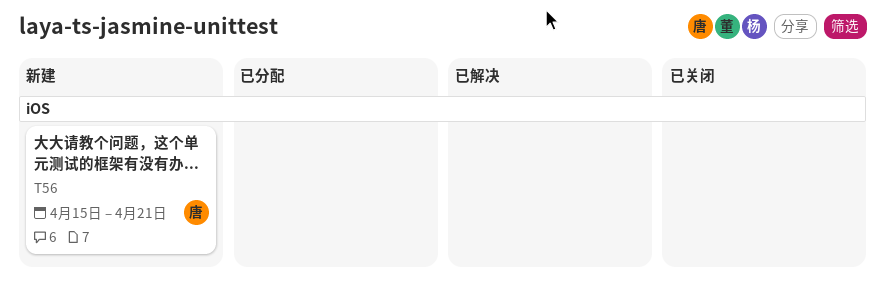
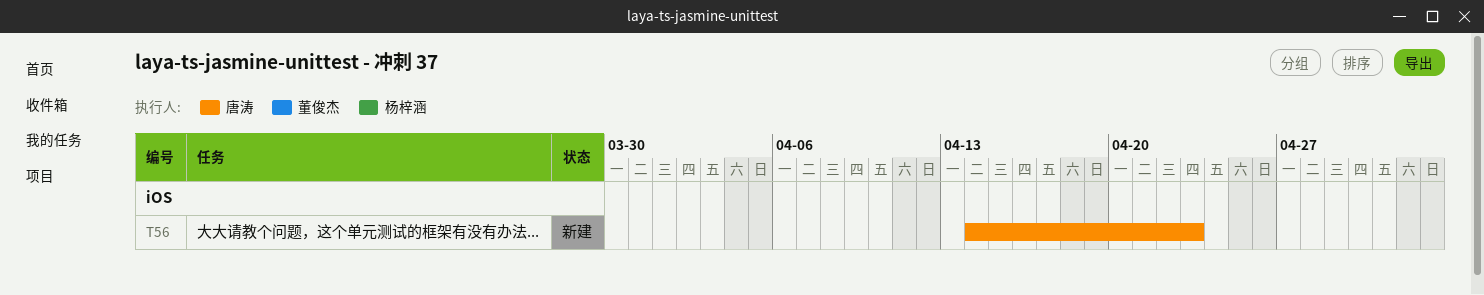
T56, start: Apr 15 -> Apr 14
T56, due: Apr 21 -> Apr 23

